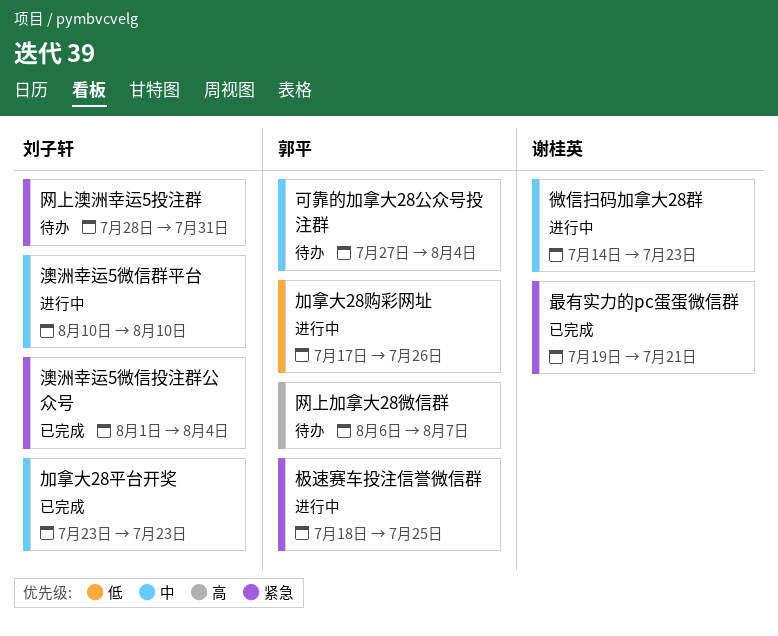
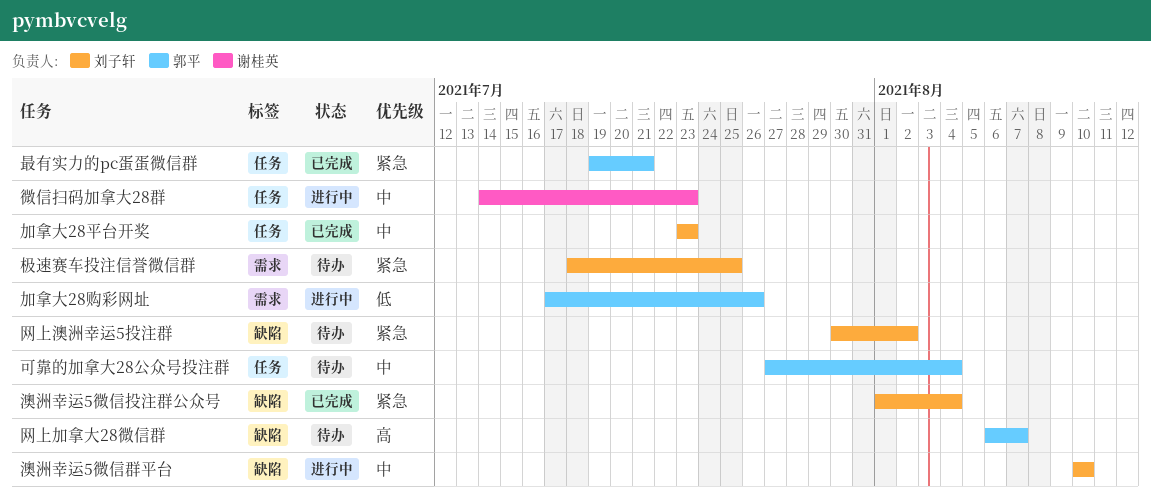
最有实力的pc蛋蛋微信群, owner: 谢桂英 -> 郭平
极速赛车投注信誉微信群, status: 进行中 -> 待办
极速赛车投注信誉微信群, owner: 郭平 -> 刘子轩
网上澳洲幸运5投注群, start: Jul 28 -> Jul 30
网上澳洲幸运5投注群, due: Jul 31 -> Aug 2

